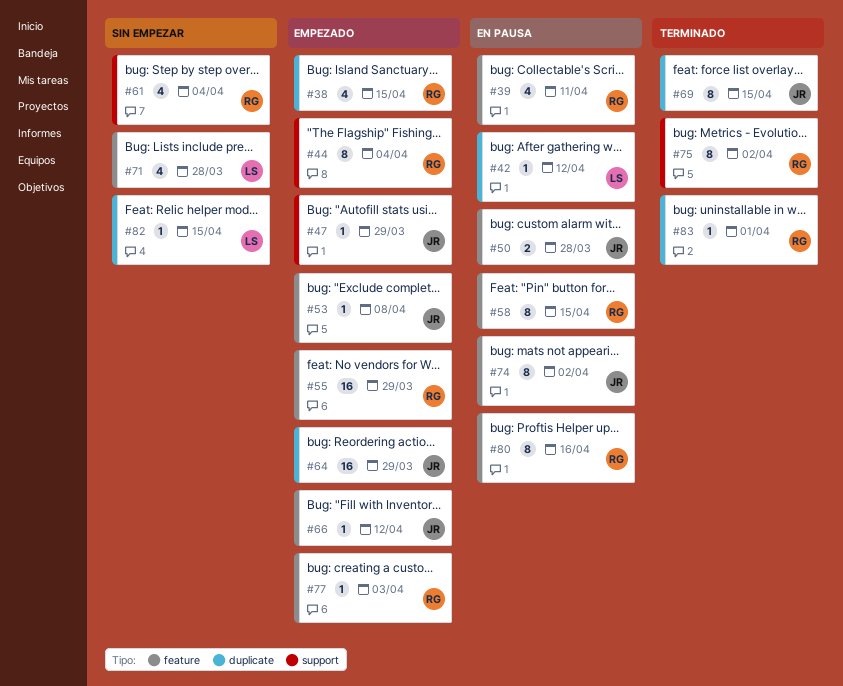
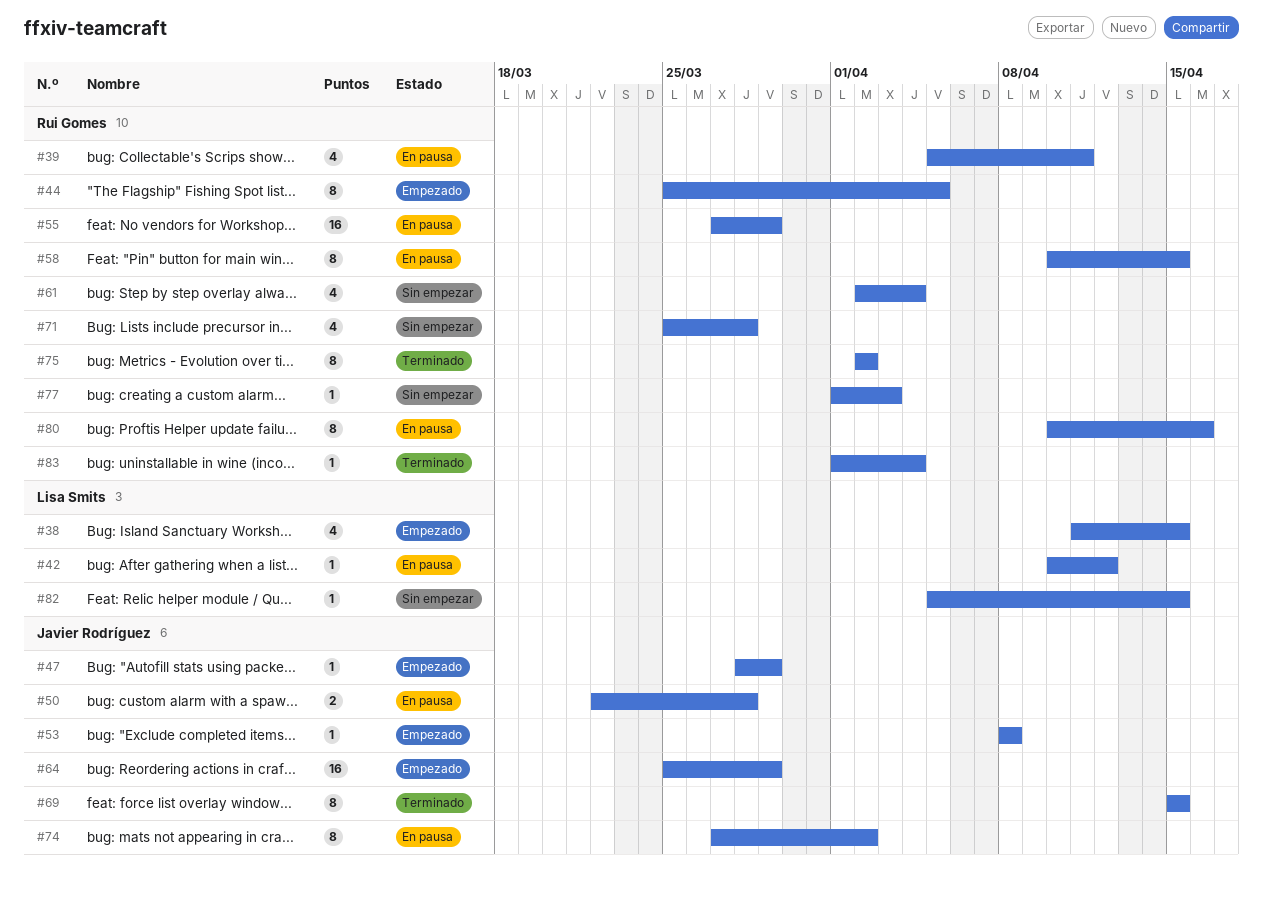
#38, owner: Rui Gomes -> Lisa Smits
#44, due: Apr 4 -> Apr 5
#55, status: Empezado -> En pausa
#66: present -> none
#71, owner: Lisa Smits -> Rui Gomes
#77, status: Empezado -> Sin empezar
#83, due: Apr 1 -> Apr 4

